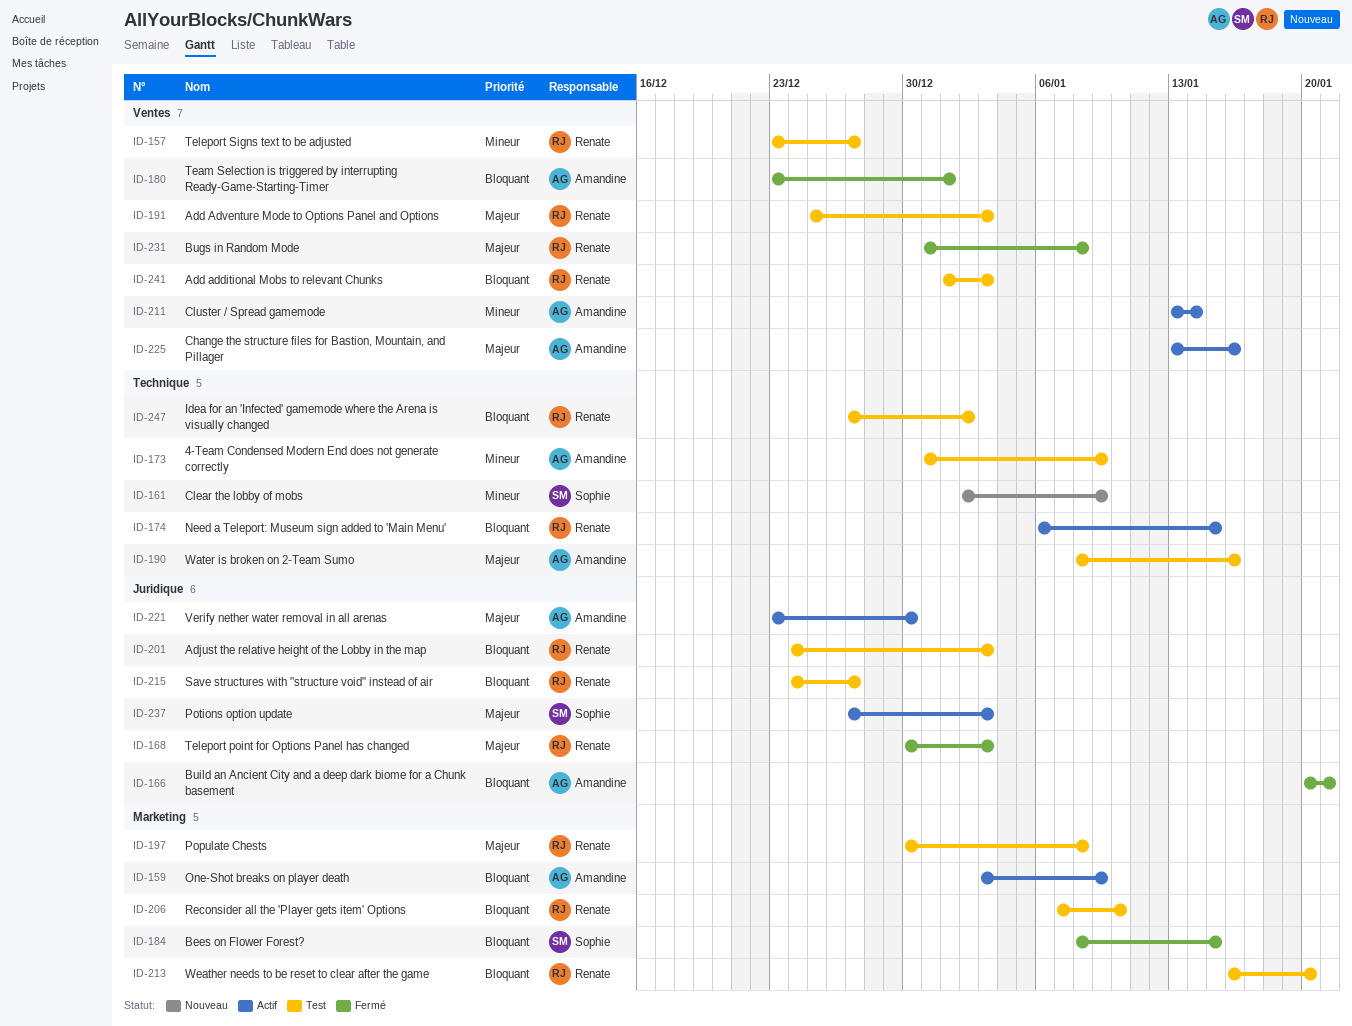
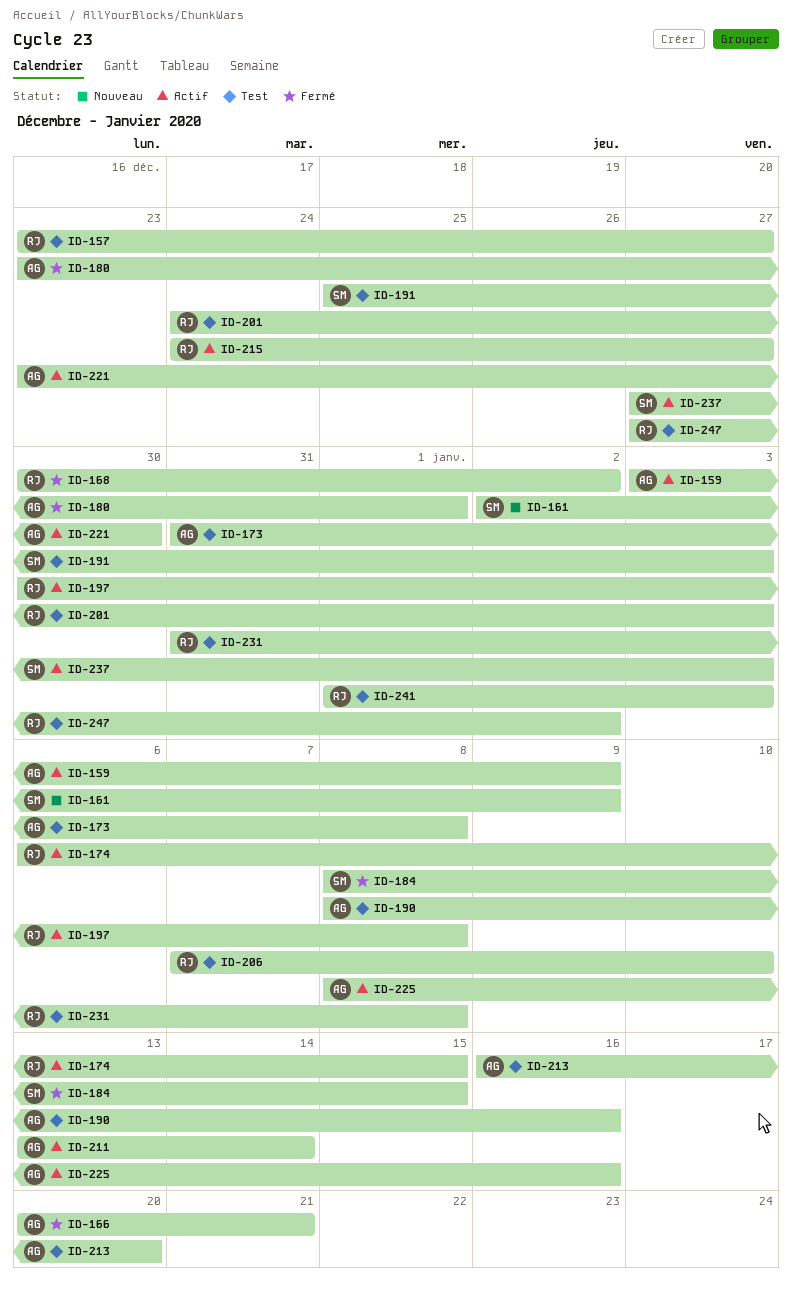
ID-168, due: Jan 3 -> Jan 2
ID-173, due: Jan 9 -> Jan 8
ID-191, owner: Renate -> Sophie
ID-197, status: Test -> Actif
ID-213, owner: Renate -> Amandine
ID-215, status: Test -> Actif
ID-225, start: Jan 13 -> Jan 8
ID-231, status: Fermé -> Test

